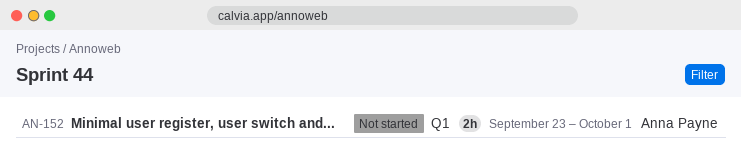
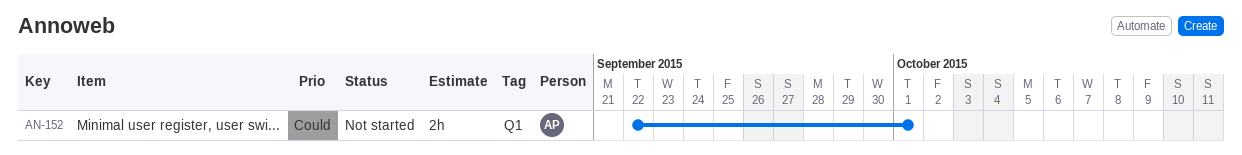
AN-152, start: Sep 23 -> Sep 22

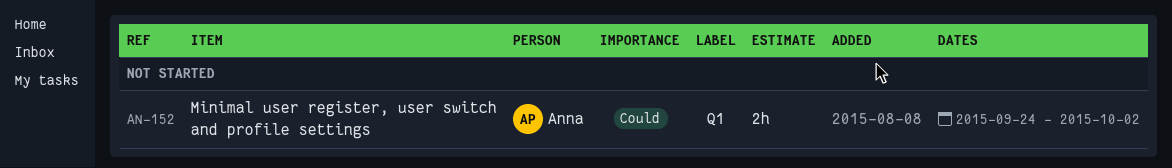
AN-152, start: Sep 22 -> Sep 24
AN-152, due: Oct 1 -> Oct 2

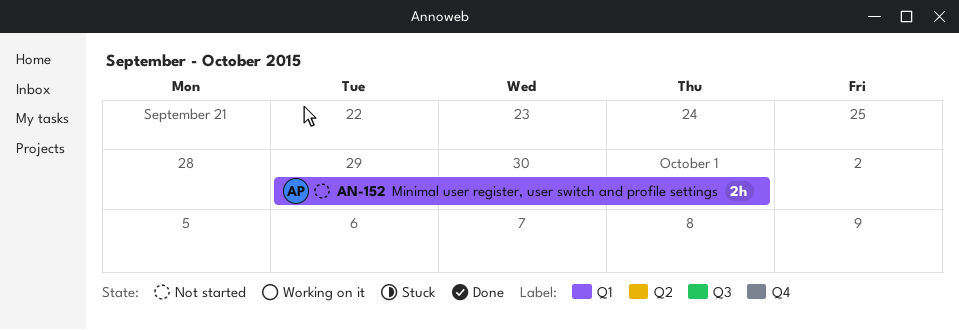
AN-152, start: Sep 24 -> Sep 29
AN-152, due: Oct 2 -> Oct 1

